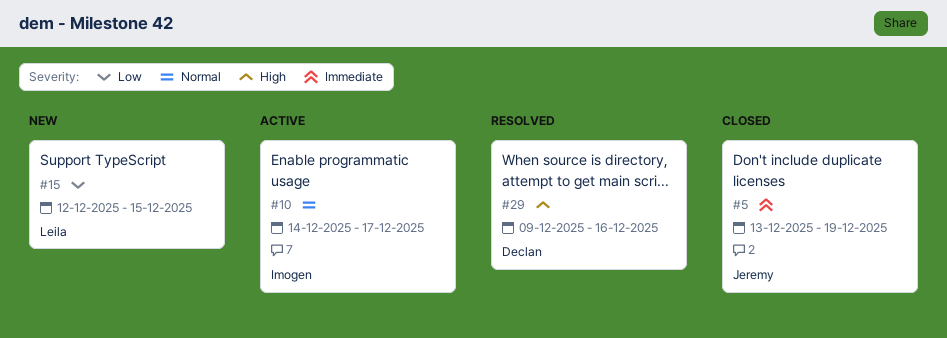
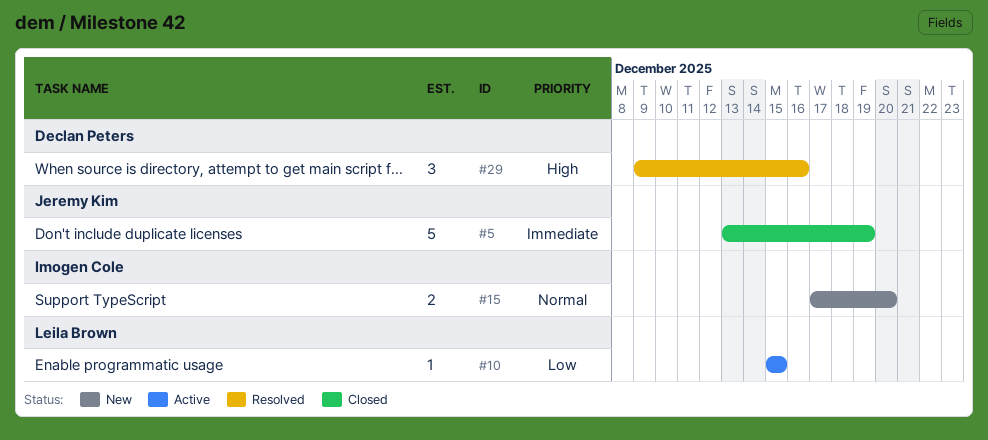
#10, owner: Imogen Cole -> Leila Brown
#10, priority: Normal -> Low
#10, start: Dec 14 -> Dec 15
#10, due: Dec 17 -> Dec 15
#15, owner: Leila Brown -> Imogen Cole
#15, priority: Low -> Normal
#15, start: Dec 12 -> Dec 17
#15, due: Dec 15 -> Dec 20

